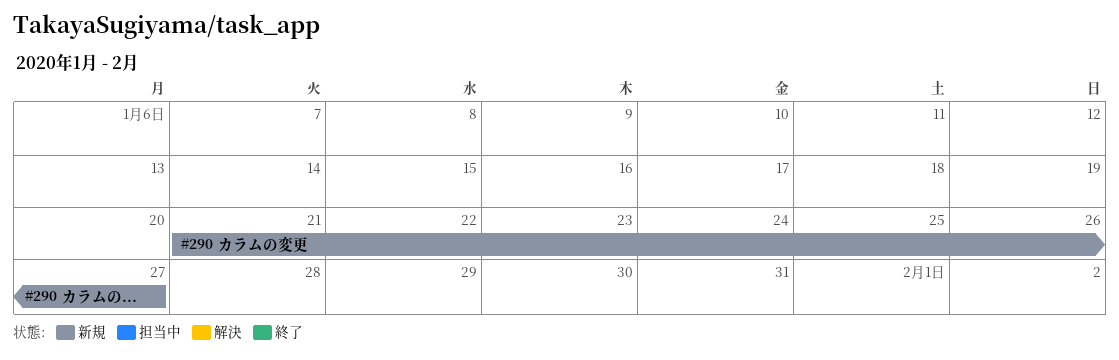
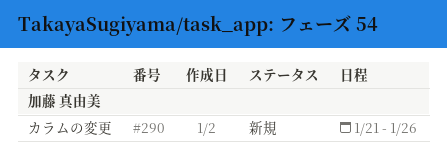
#290, due: Jan 27 -> Jan 26

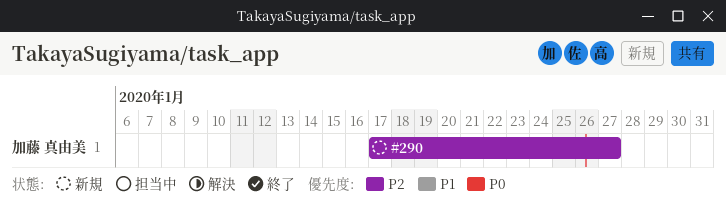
#290, start: Jan 21 -> Jan 17
#290, due: Jan 26 -> Jan 27

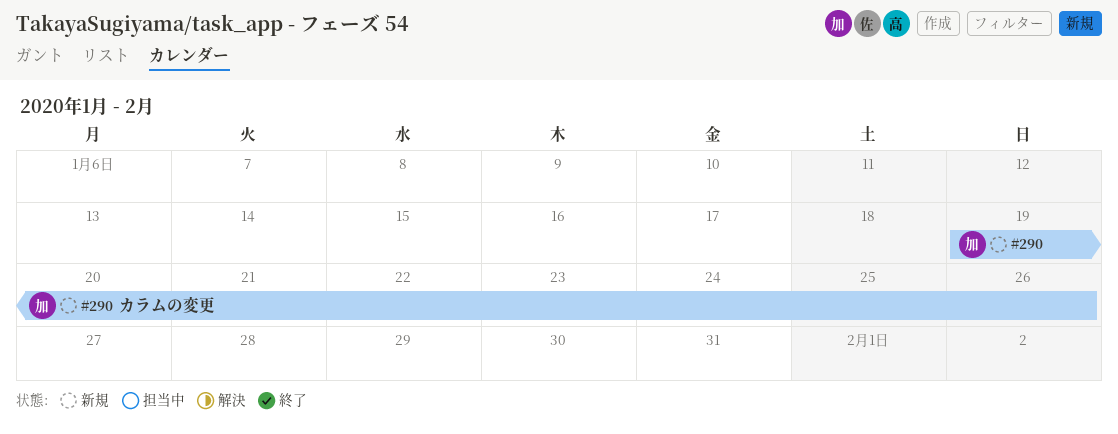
#290, start: Jan 17 -> Jan 19
#290, due: Jan 27 -> Jan 26

